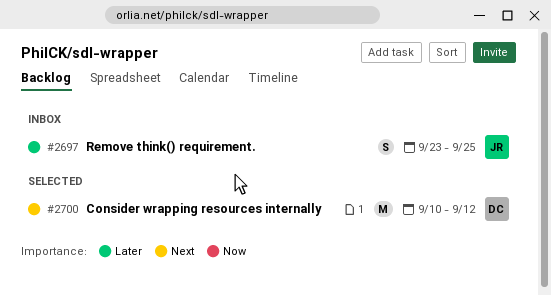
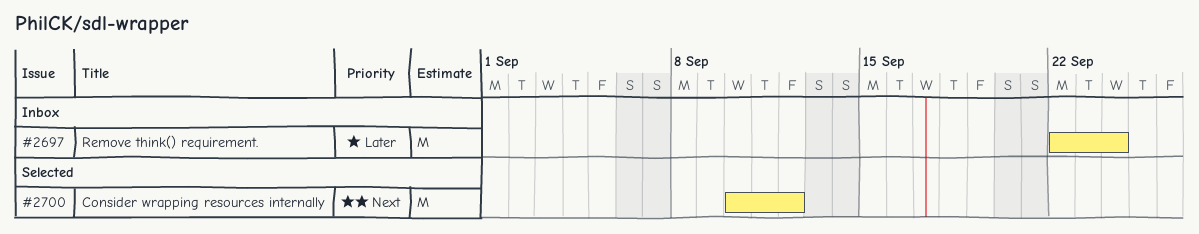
#2697, estimate: S -> M
#2697, start: Sep 23 -> Sep 22
#2697, due: Sep 25 -> Sep 24

